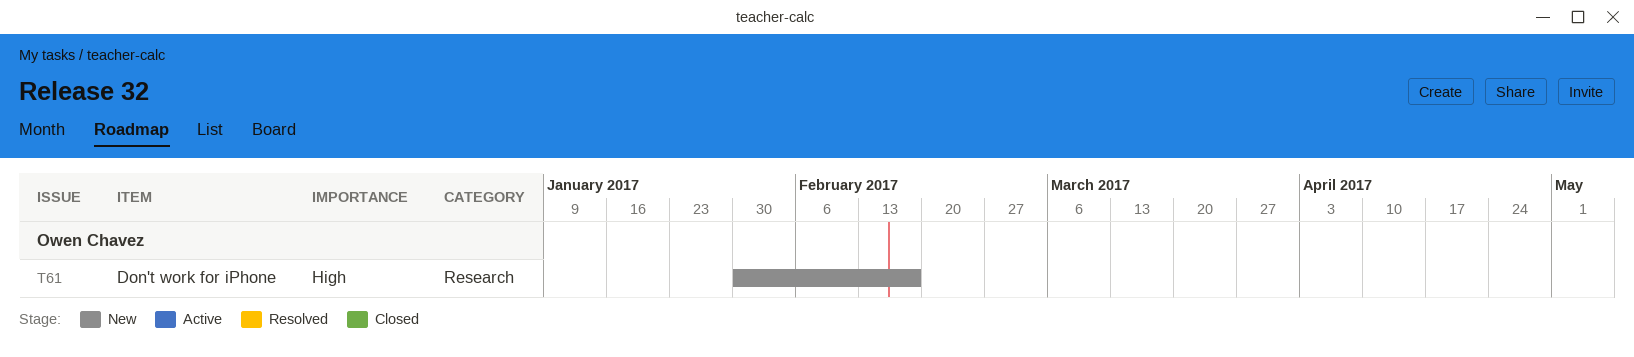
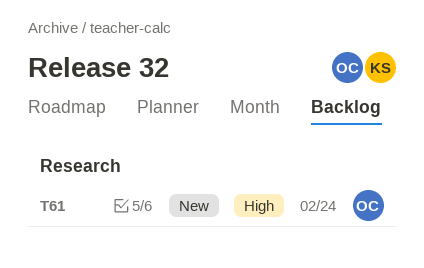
T61, due: Feb 17 -> Feb 24

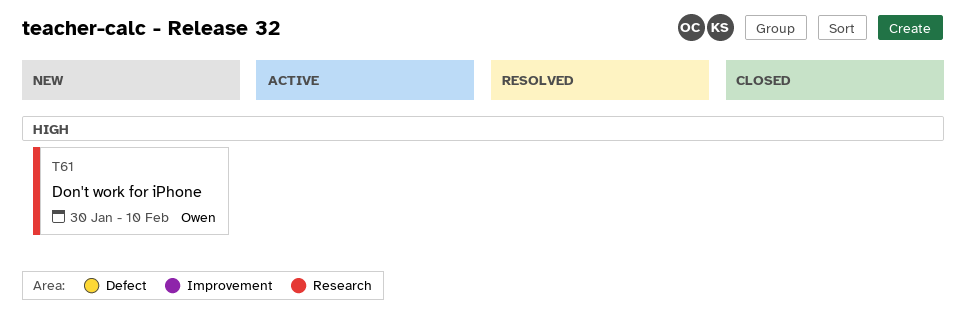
T61, due: Feb 24 -> Feb 10

